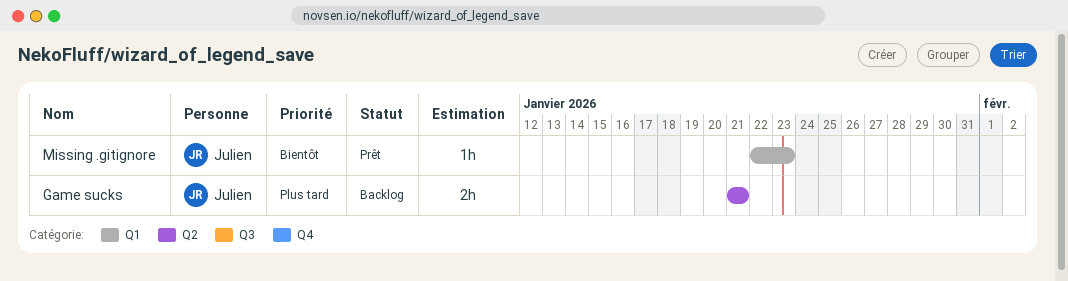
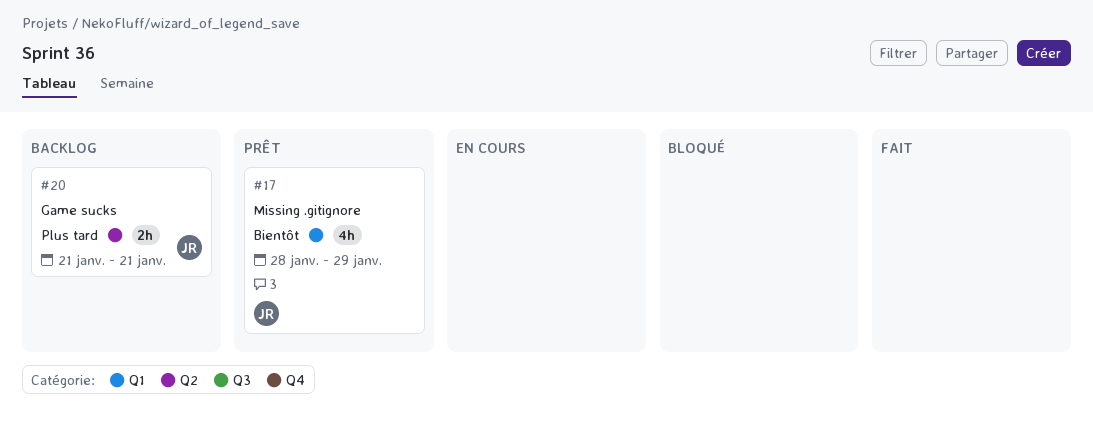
Missing .gitignore, estimate: 1h -> 4h
Missing .gitignore, start: Jan 22 -> Jan 28
Missing .gitignore, due: Jan 23 -> Jan 29

